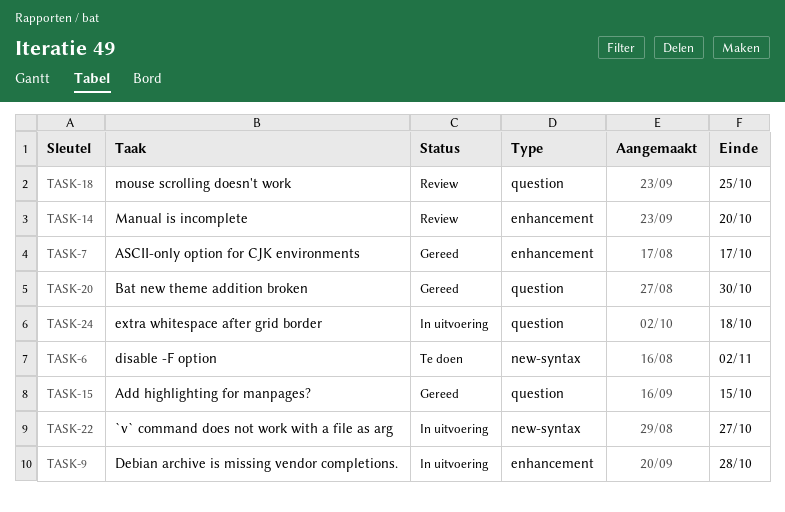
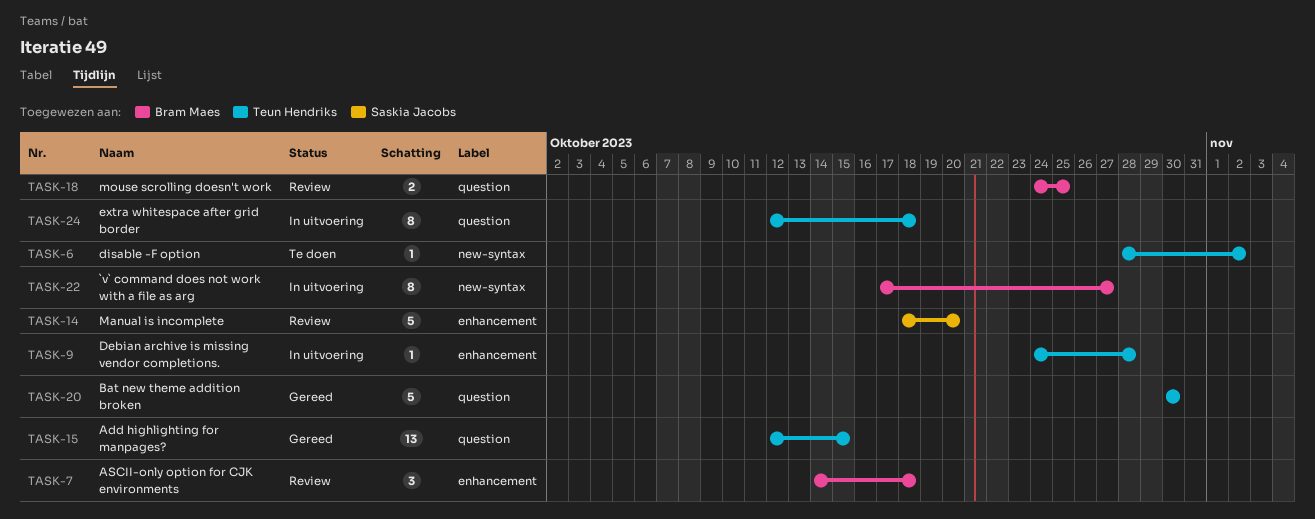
TASK-7, status: Gereed -> Review
TASK-7, due: Oct 17 -> Oct 18

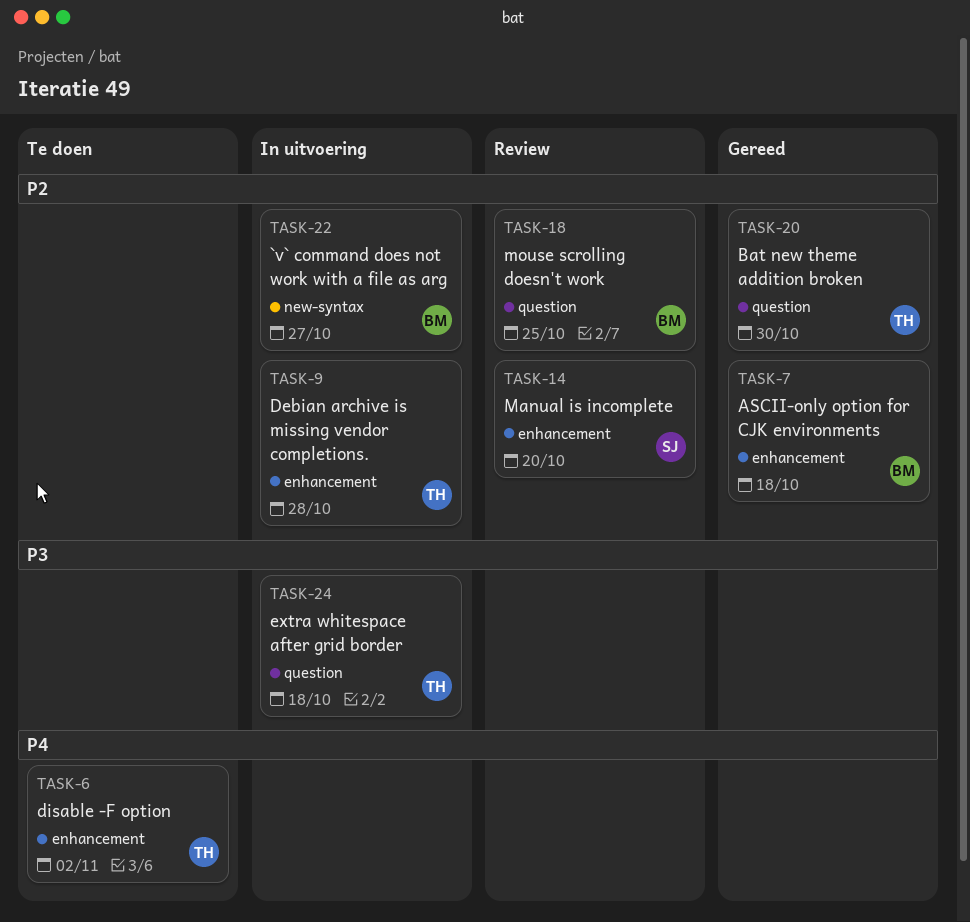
TASK-6, label: new-syntax -> enhancement
TASK-7, status: Review -> Gereed
TASK-15: present -> none

